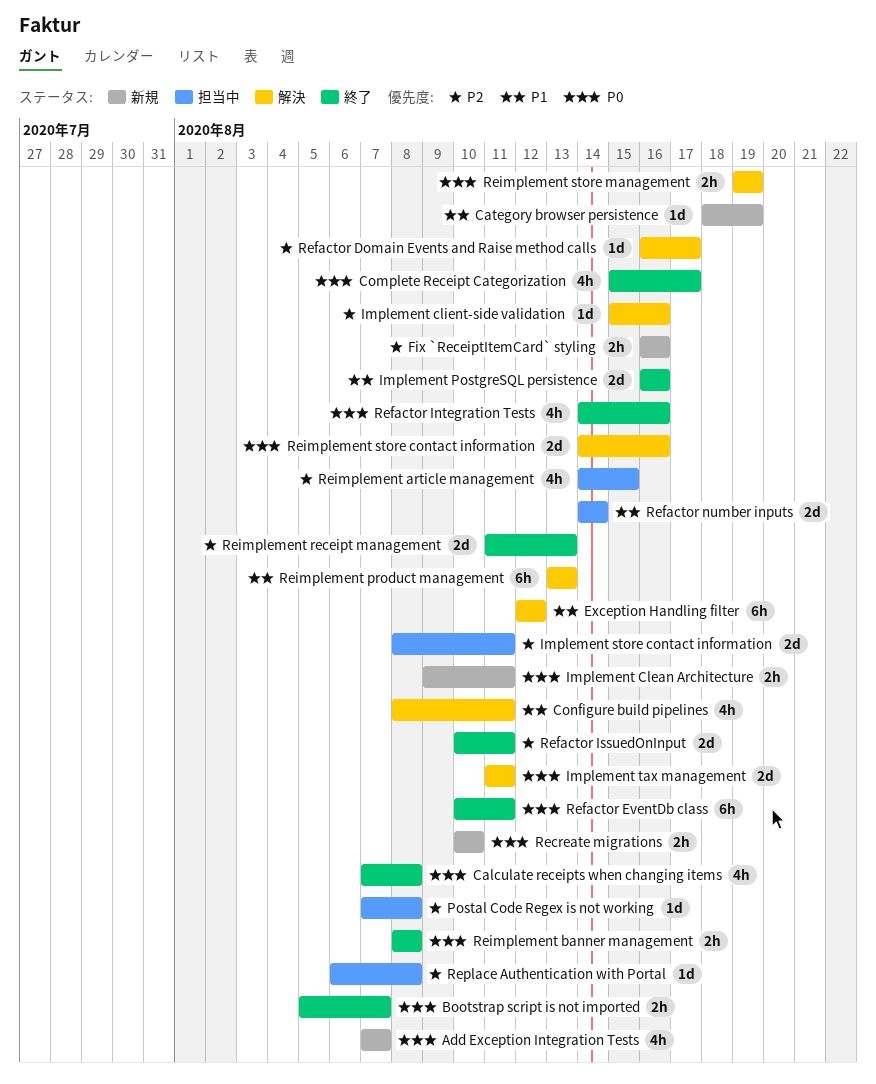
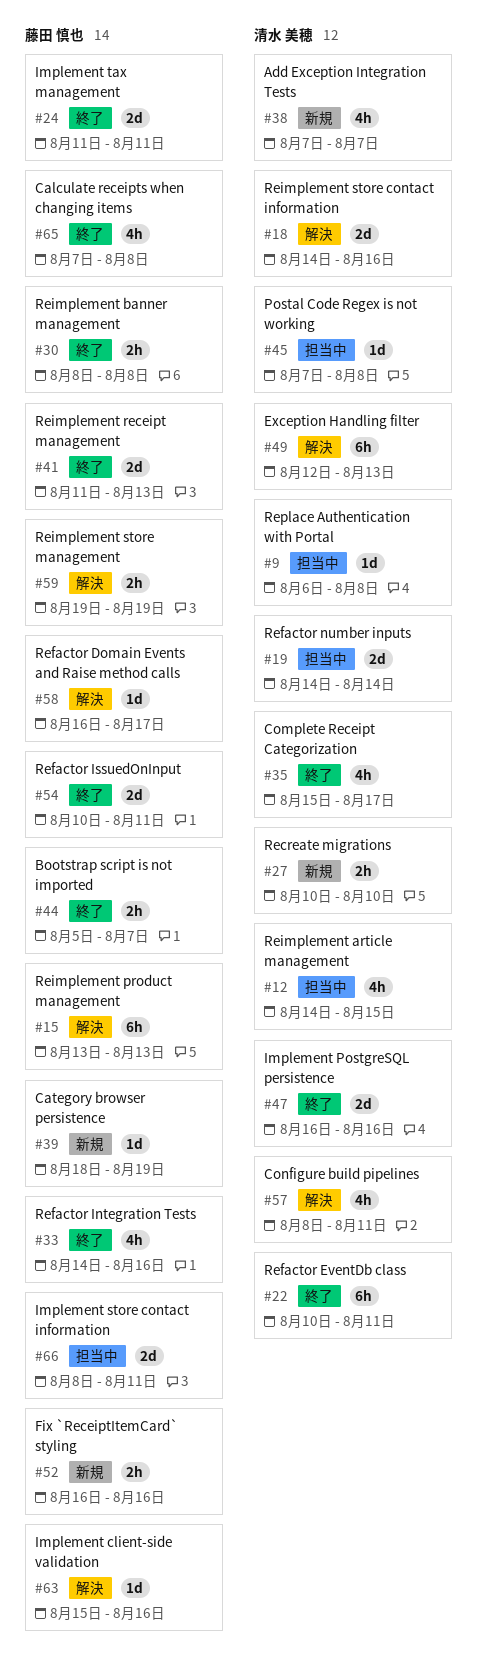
Exception Handling filter, due: Aug 12 -> Aug 13
Implement Clean Architecture: present -> none
Implement tax management, status: 解決 -> 終了

